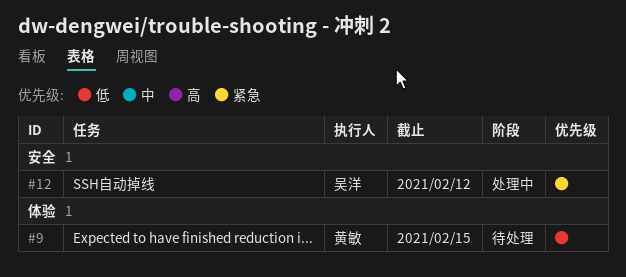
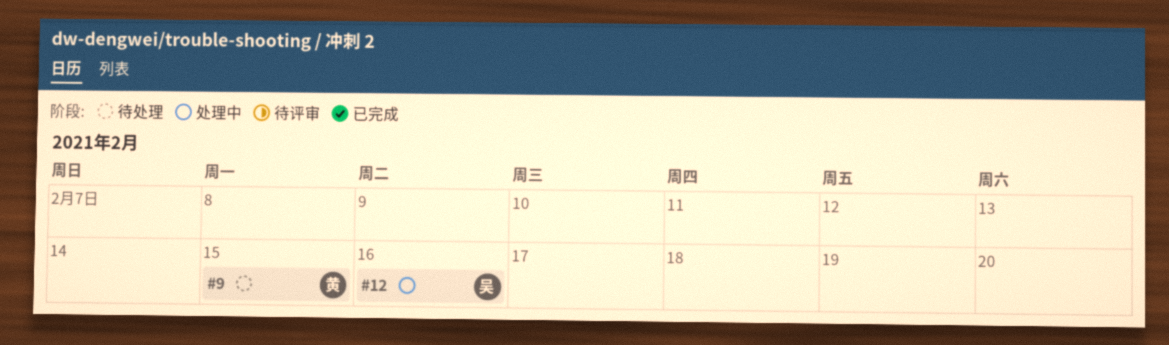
#12, due: Feb 12 -> Feb 16

